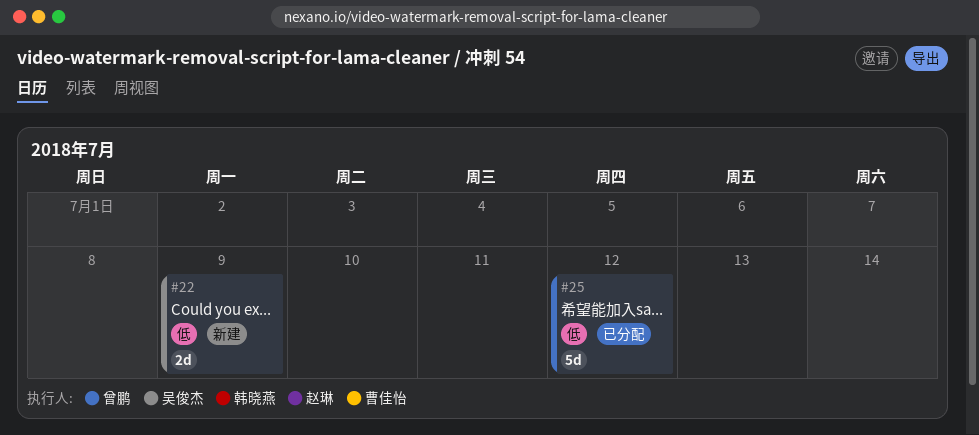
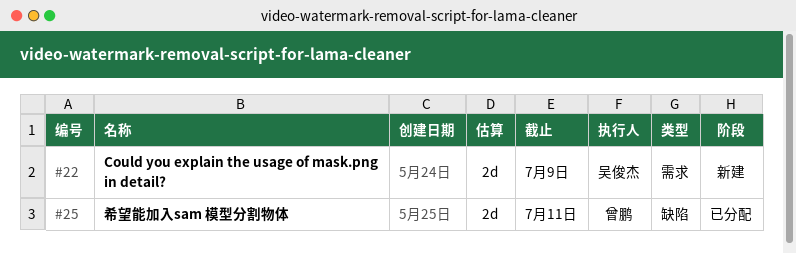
#25, estimate: 5d -> 2d
#25, due: Jul 12 -> Jul 11

